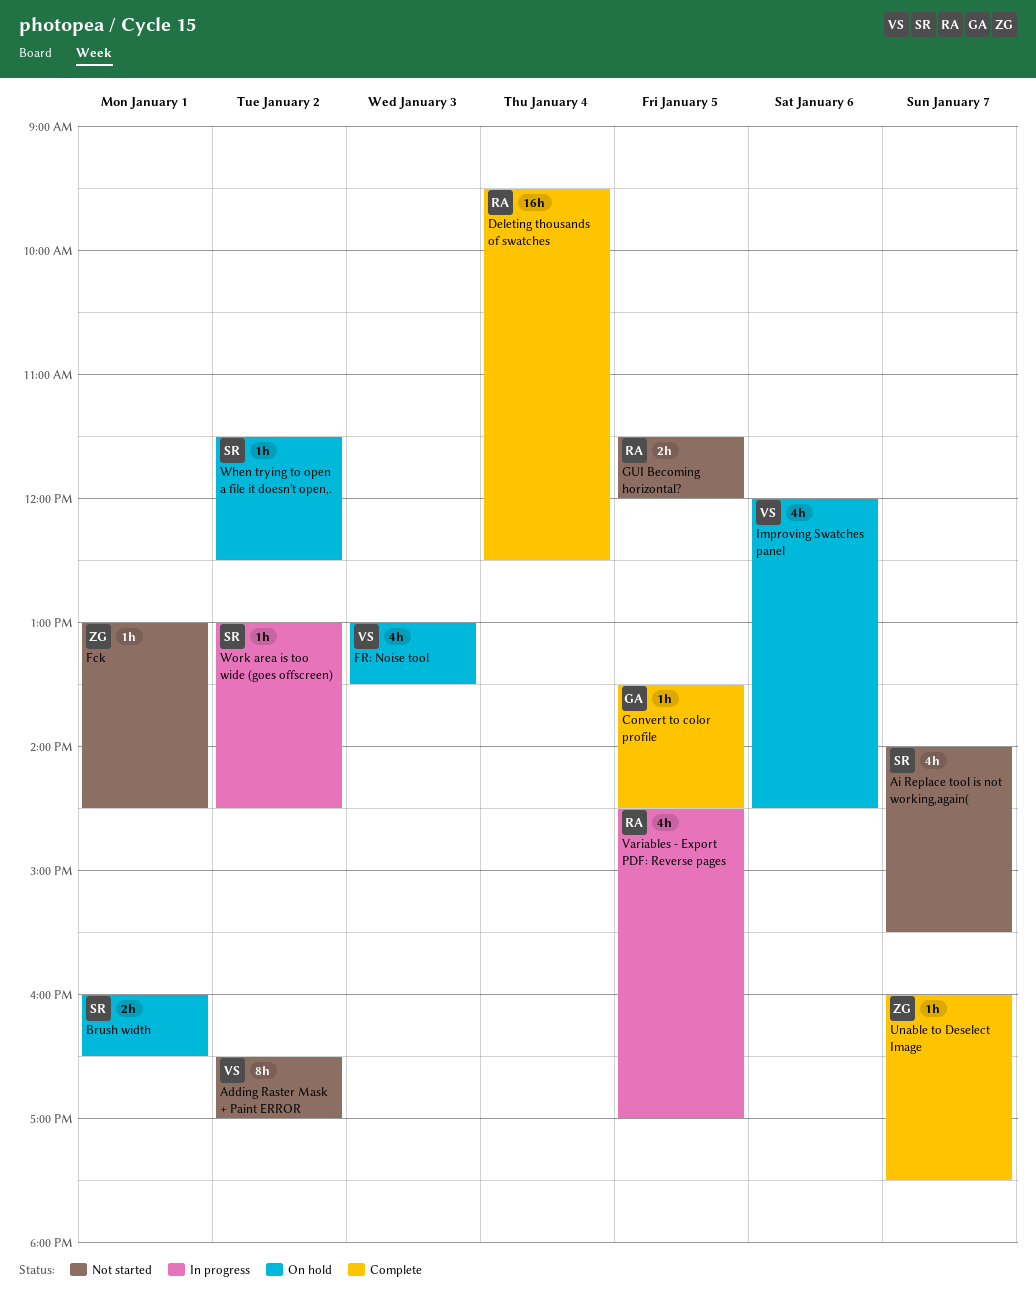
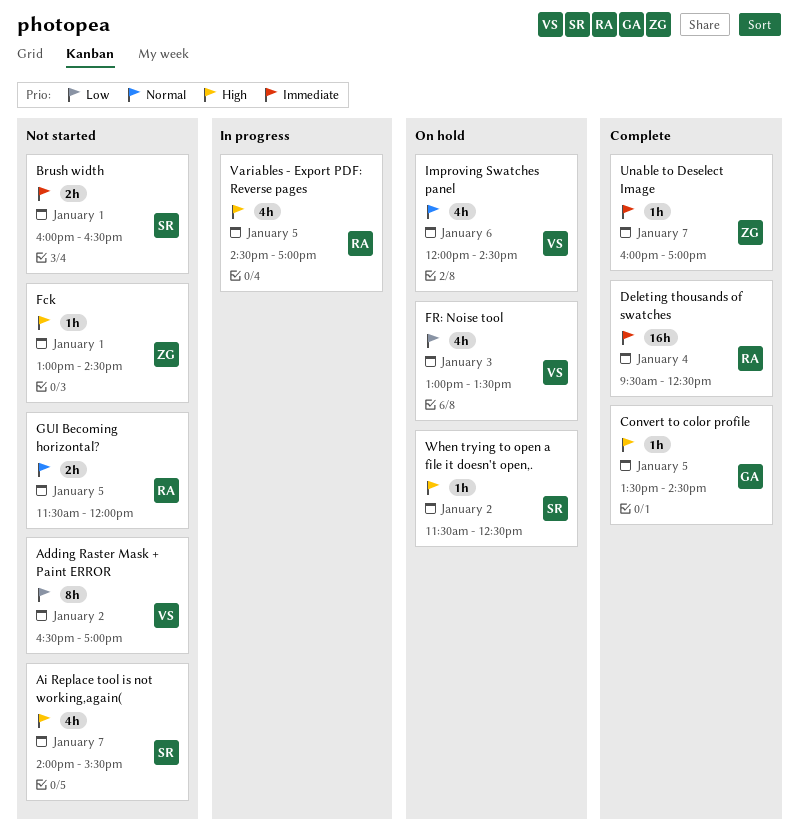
Brush width, status: On hold -> Not started
Unable to Deselect Image, ends: 17:30 -> 17:00
Work area is too wide (goes offscreen): present -> none

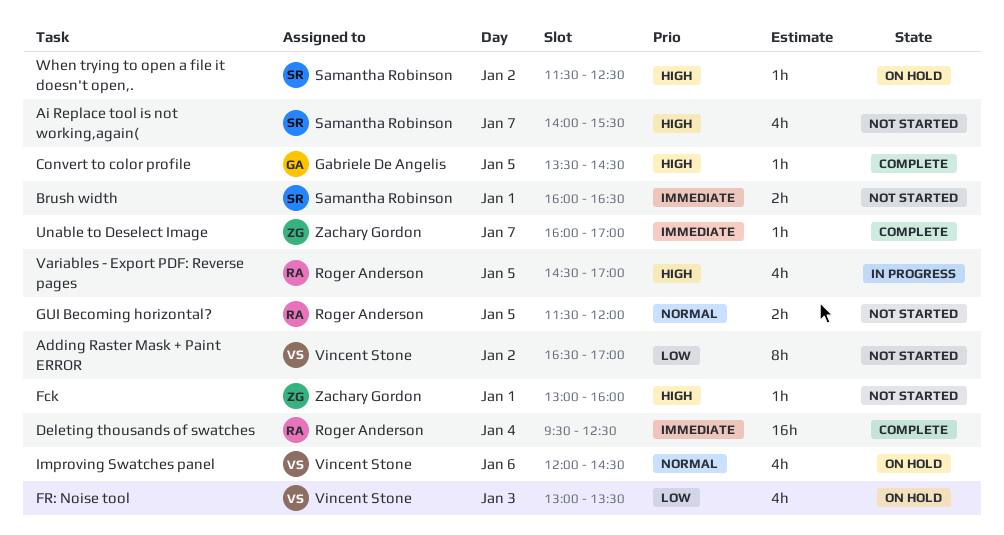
Fck, ends: 14:30 -> 16:00

